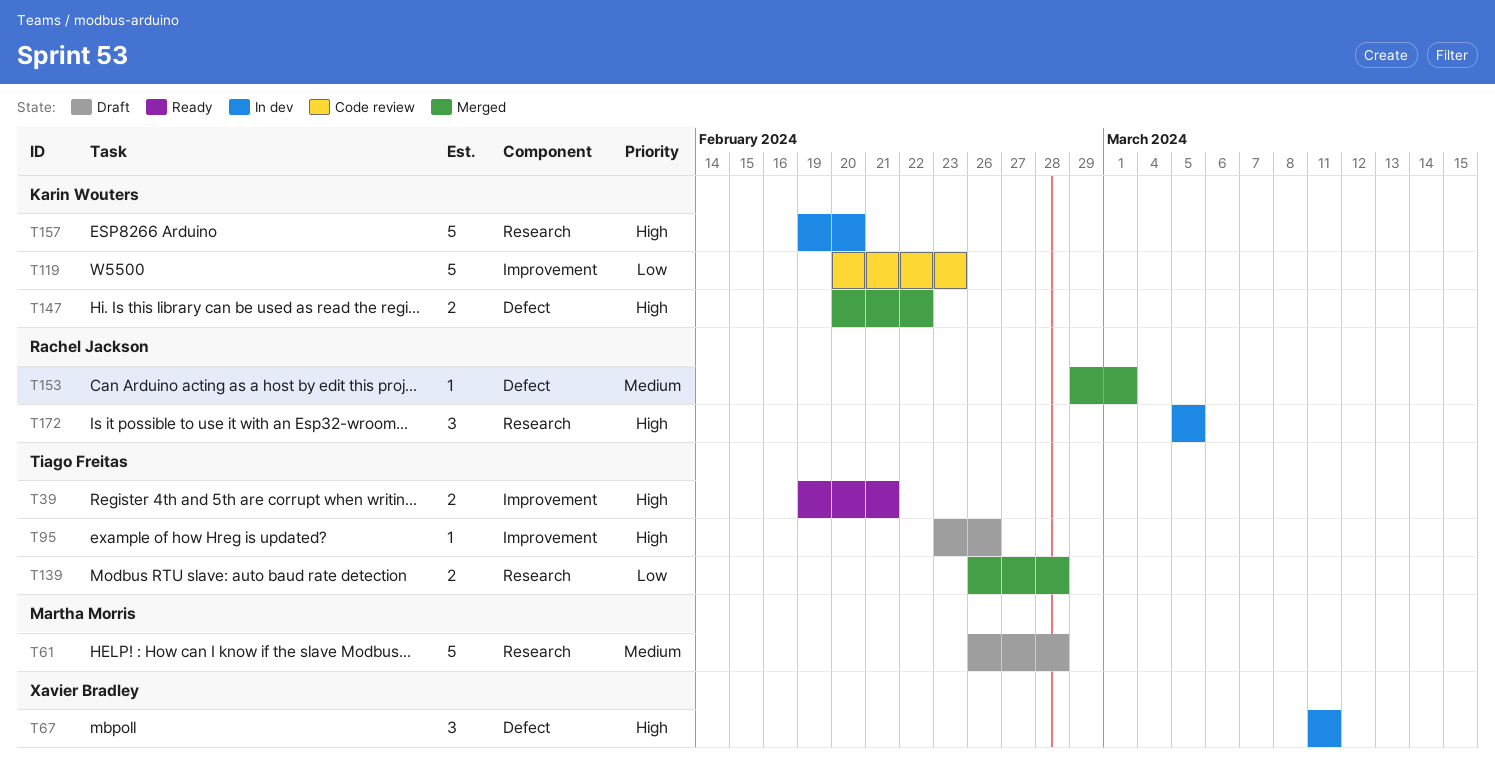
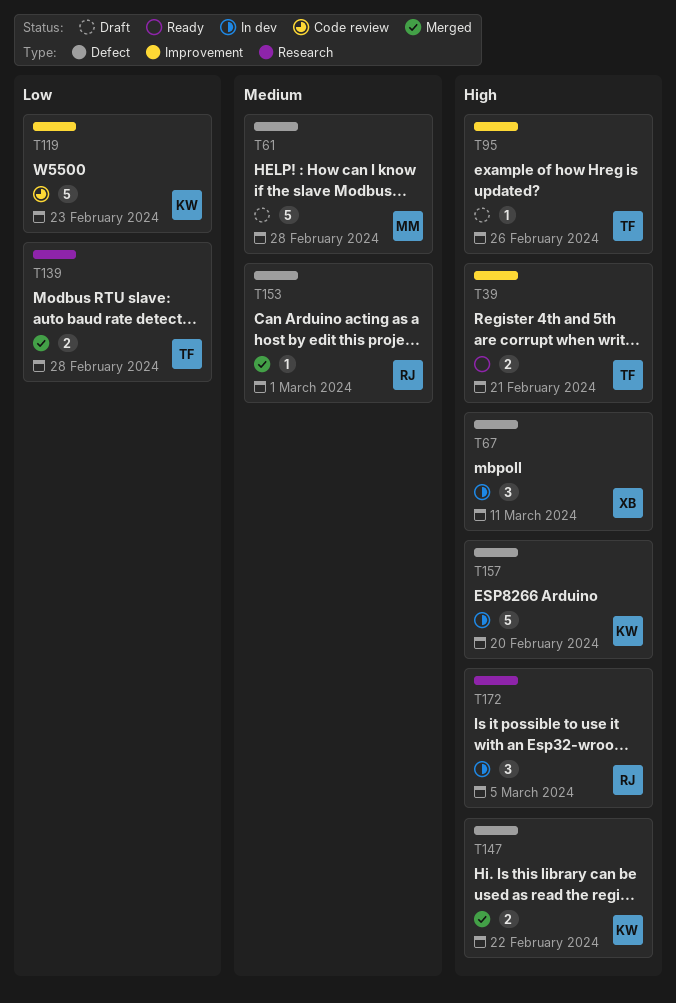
T61, label: Research -> Defect
T157, label: Research -> Defect

